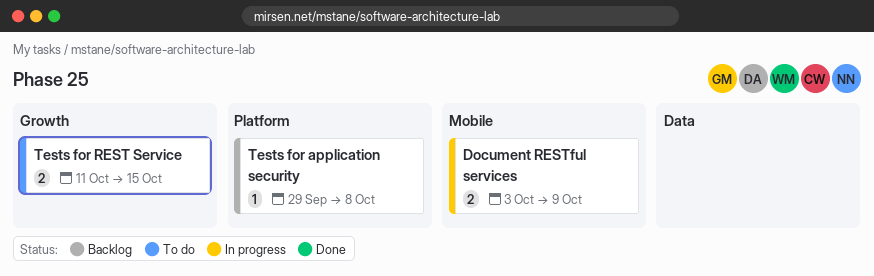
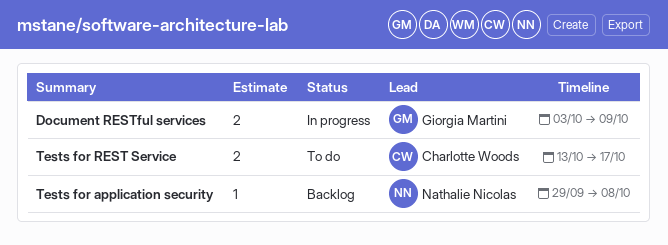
Tests for REST Service, start: Oct 11 -> Oct 13
Tests for REST Service, due: Oct 15 -> Oct 17

